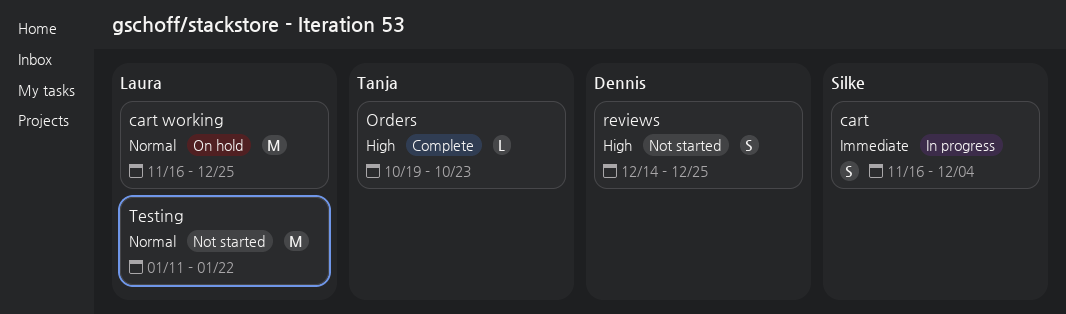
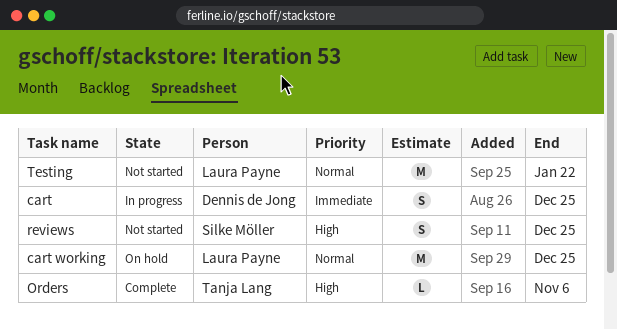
cart, owner: Silke Möller -> Dennis de Jong
cart, due: Dec 4 -> Dec 25
Orders, due: Oct 23 -> Nov 6
reviews, owner: Dennis de Jong -> Silke Möller

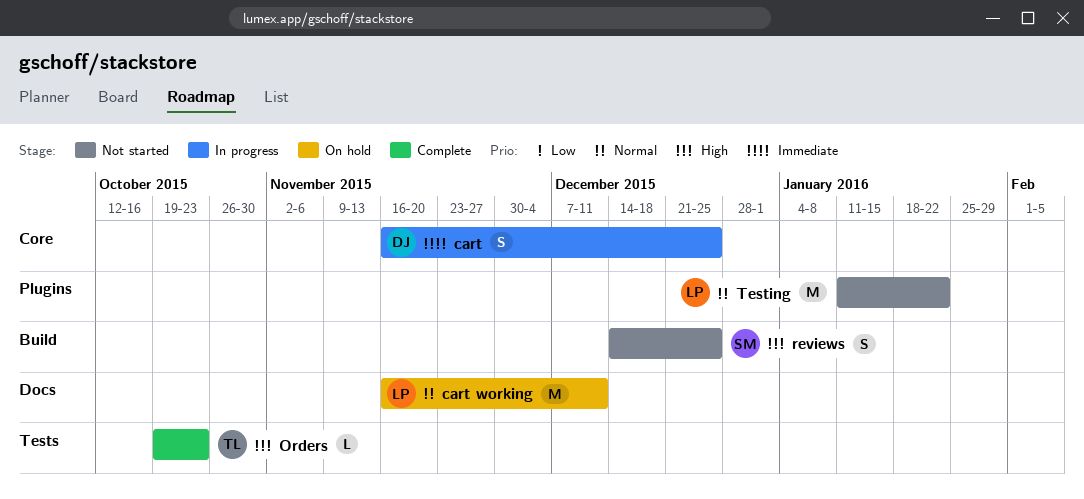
cart working, due: Dec 25 -> Dec 11
Orders, due: Nov 6 -> Oct 23

